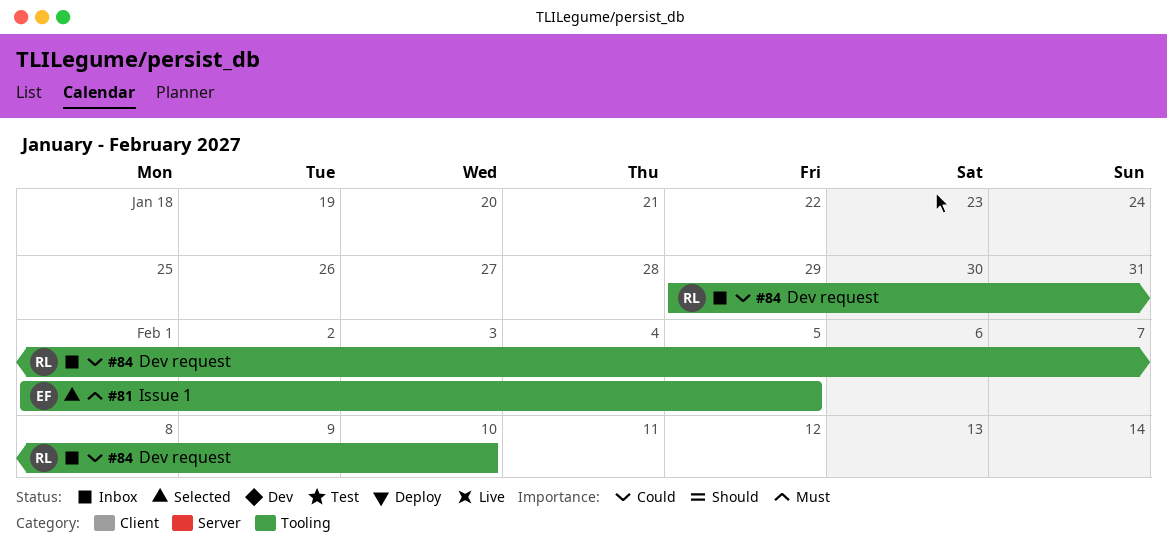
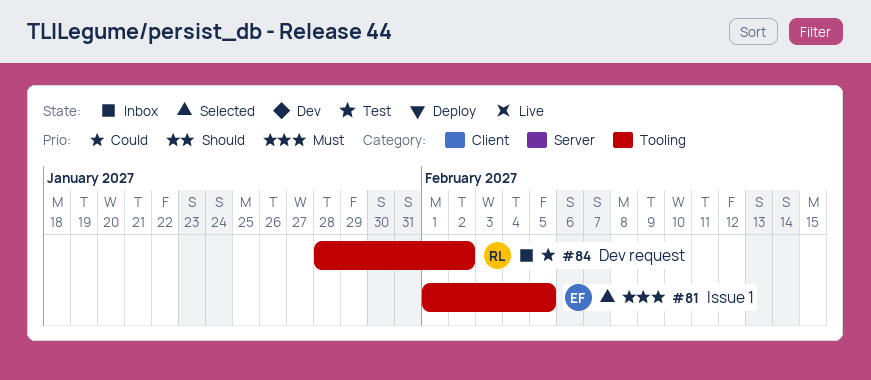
#84, start: Jan 29 -> Jan 28
#84, due: Feb 10 -> Feb 2

